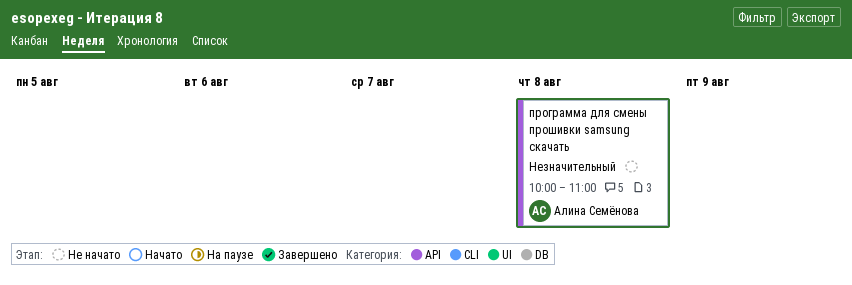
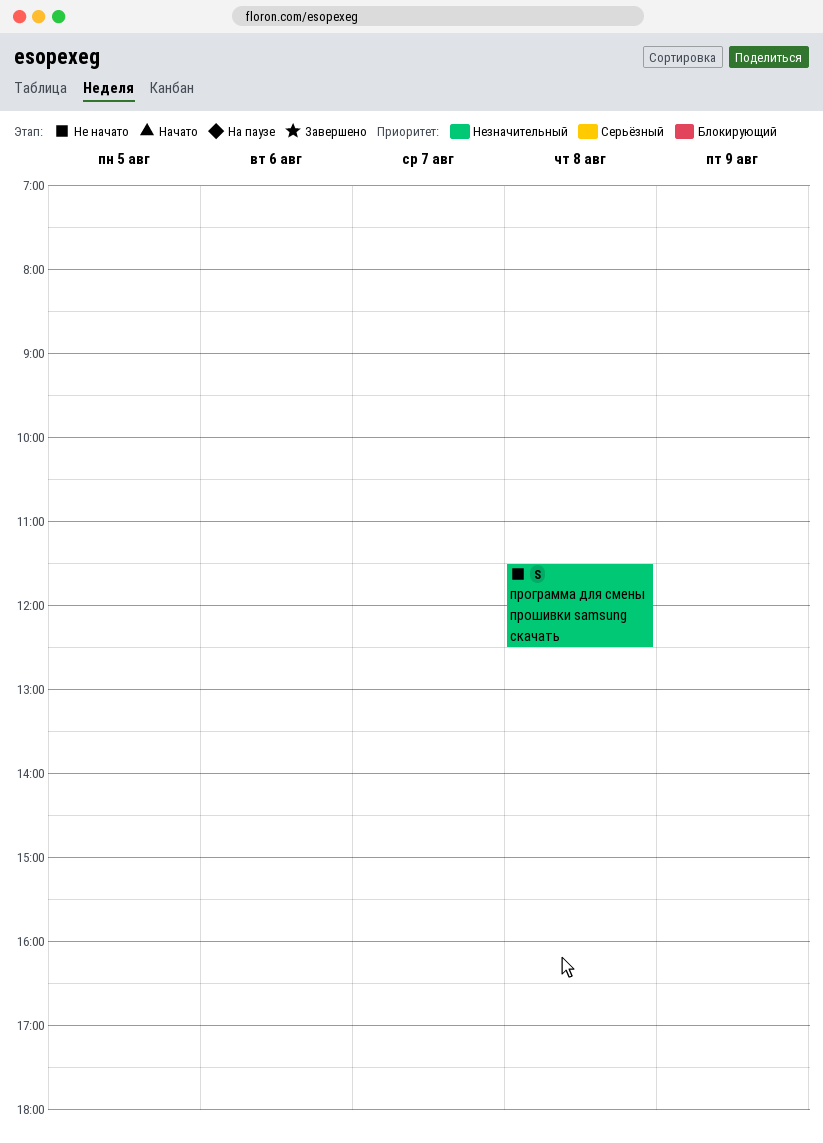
программа для смены прошивки samsung скачать, begins: 10:00 -> 11:30
программа для смены прошивки samsung скачать, ends: 11:00 -> 12:30

